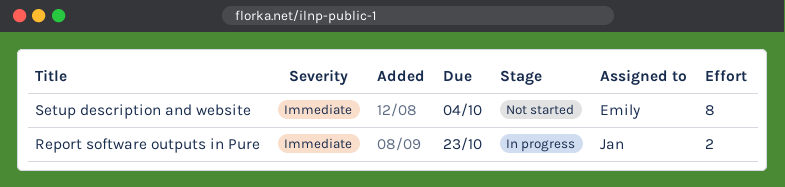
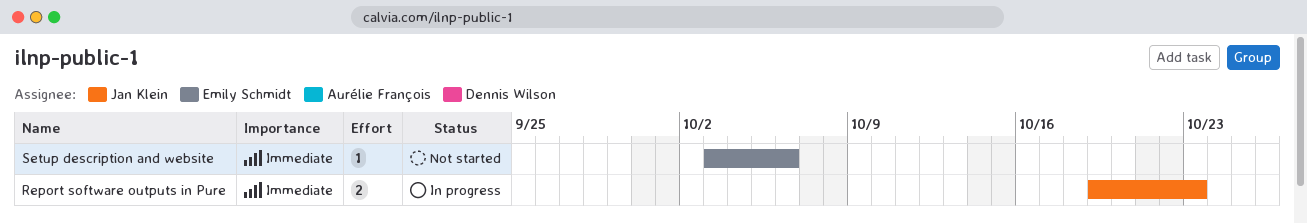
Setup description and website, estimate: 8 -> 1
Setup description and website, due: Oct 4 -> Oct 6

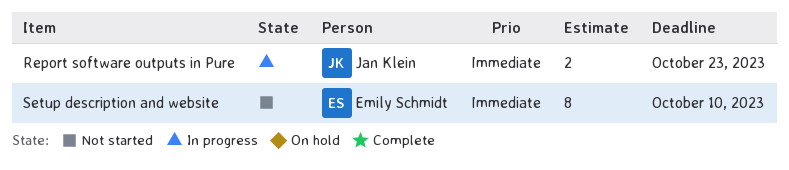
Setup description and website, estimate: 1 -> 8
Setup description and website, due: Oct 6 -> Oct 10

